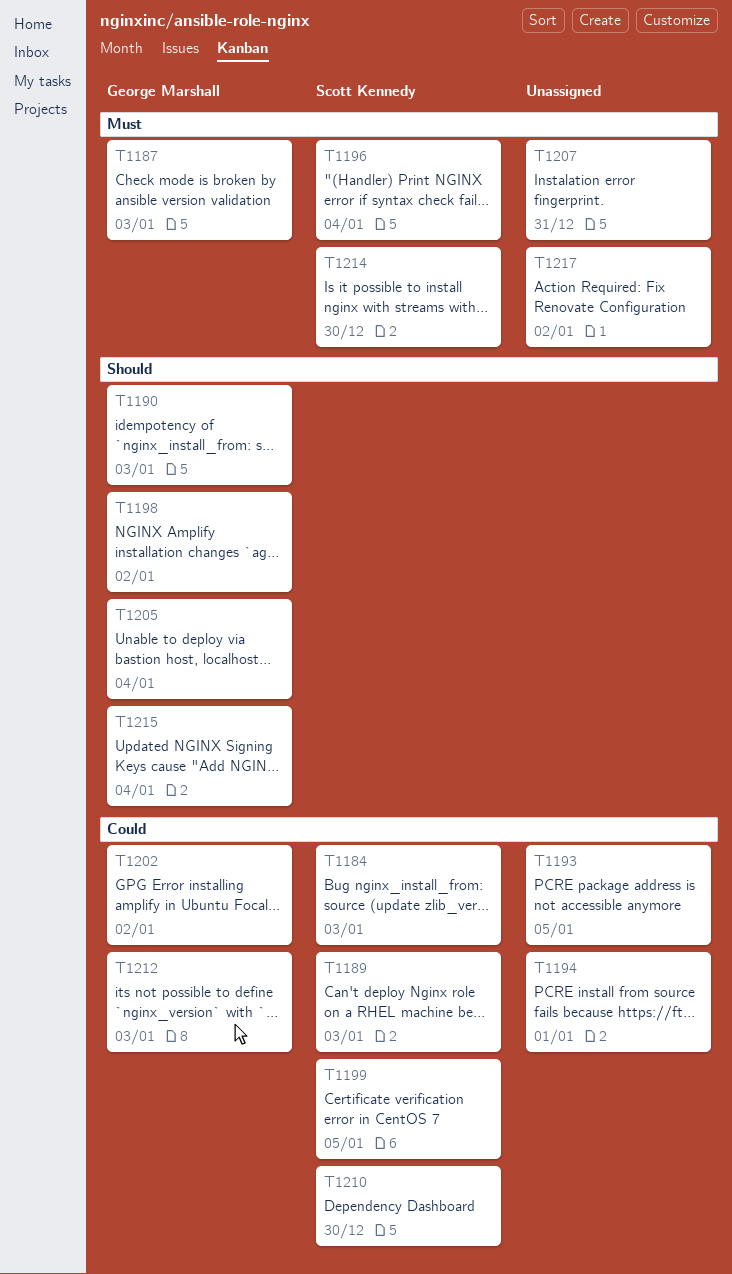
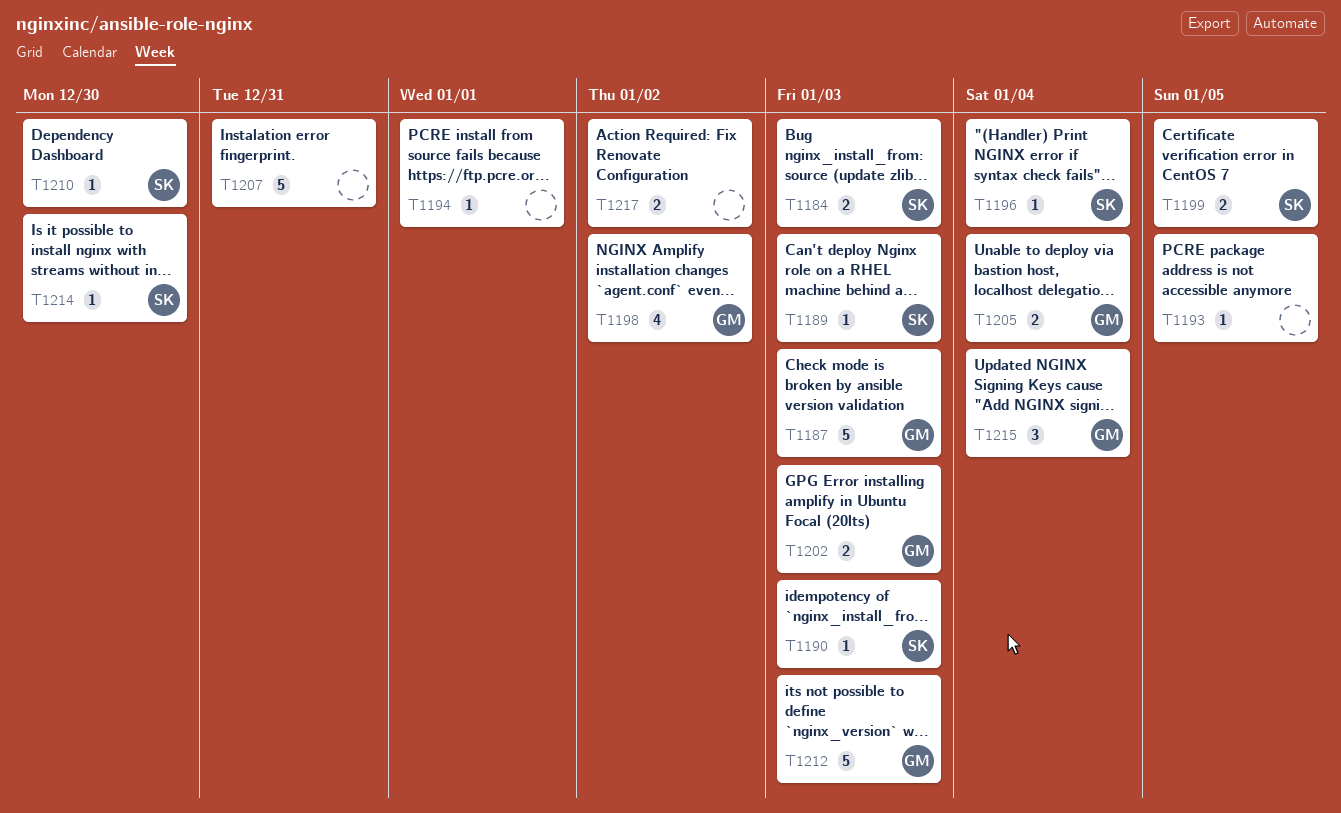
T1190, owner: George Marshall -> Scott Kennedy
T1202, due: Jan 2 -> Jan 3

